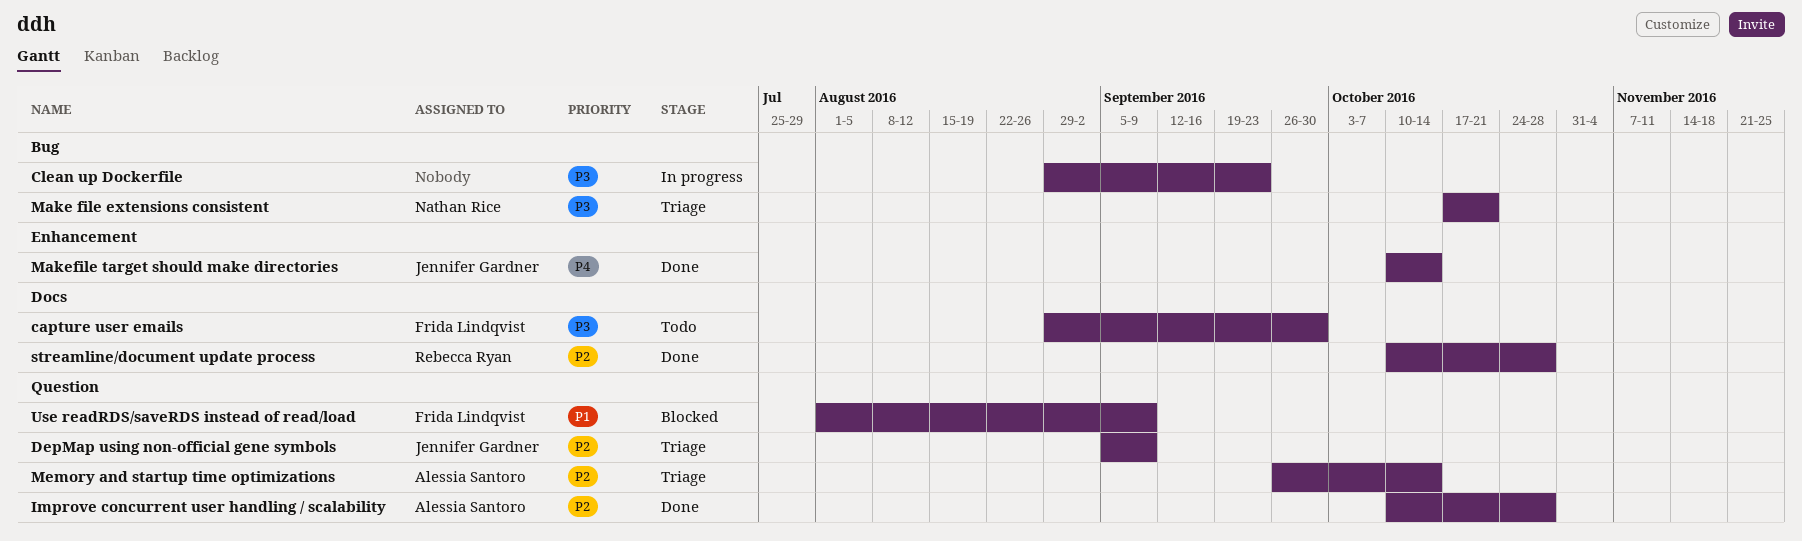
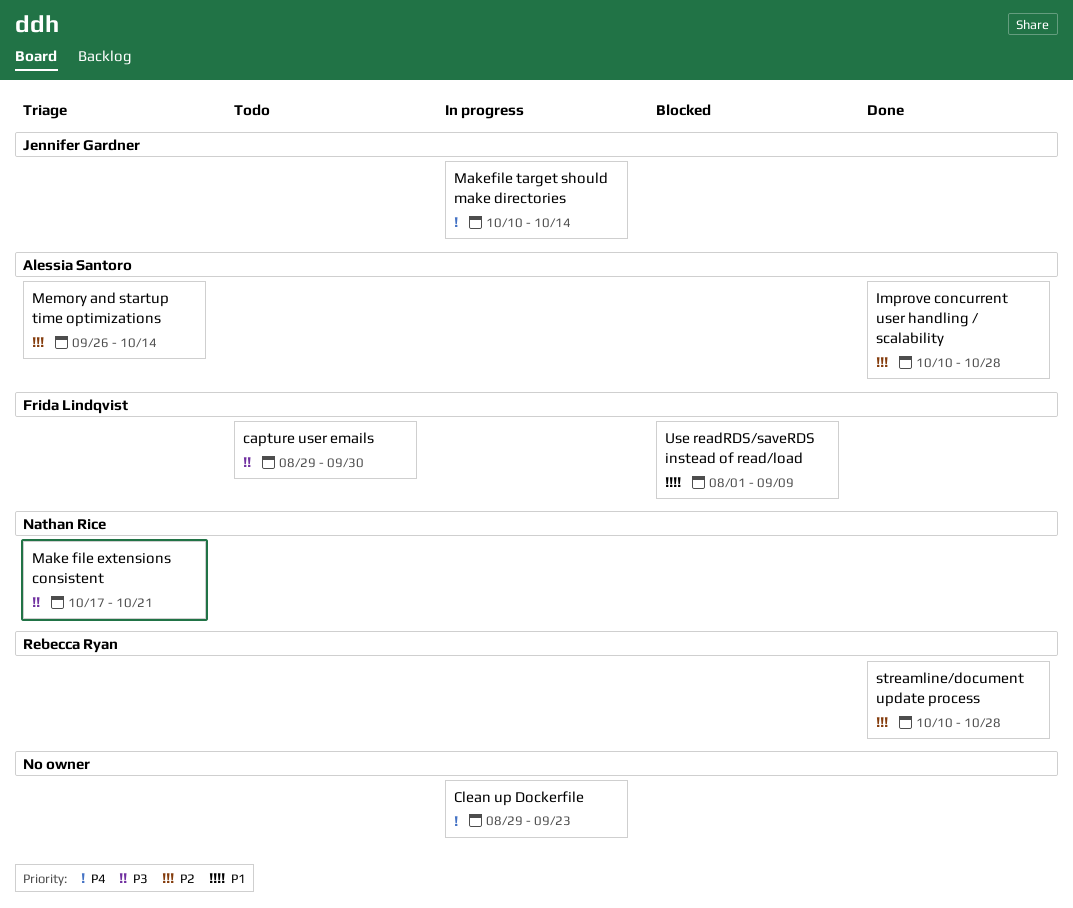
Clean up Dockerfile, priority: P3 -> P4
DepMap using non-official gene symbols: present -> none
Makefile target should make directories, status: Done -> In progress

